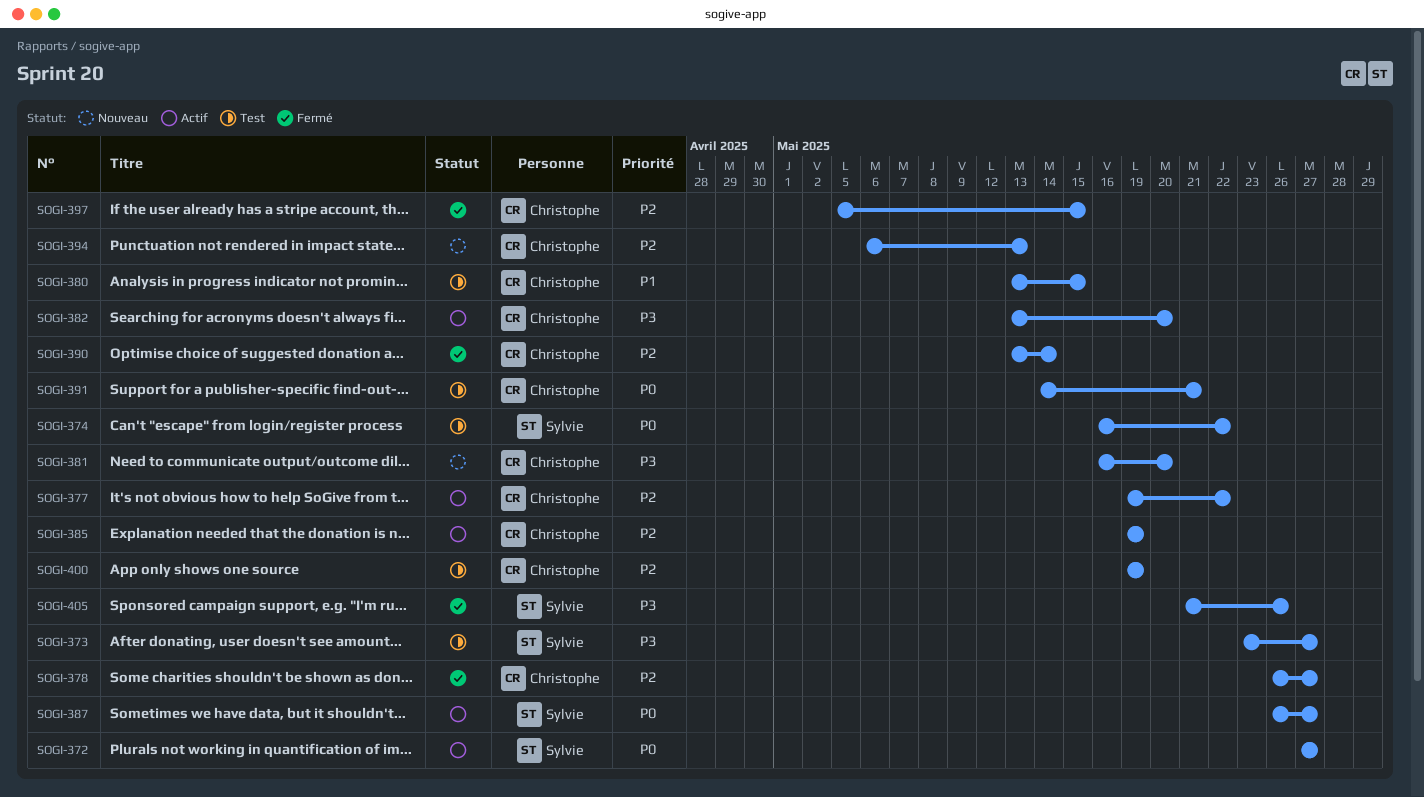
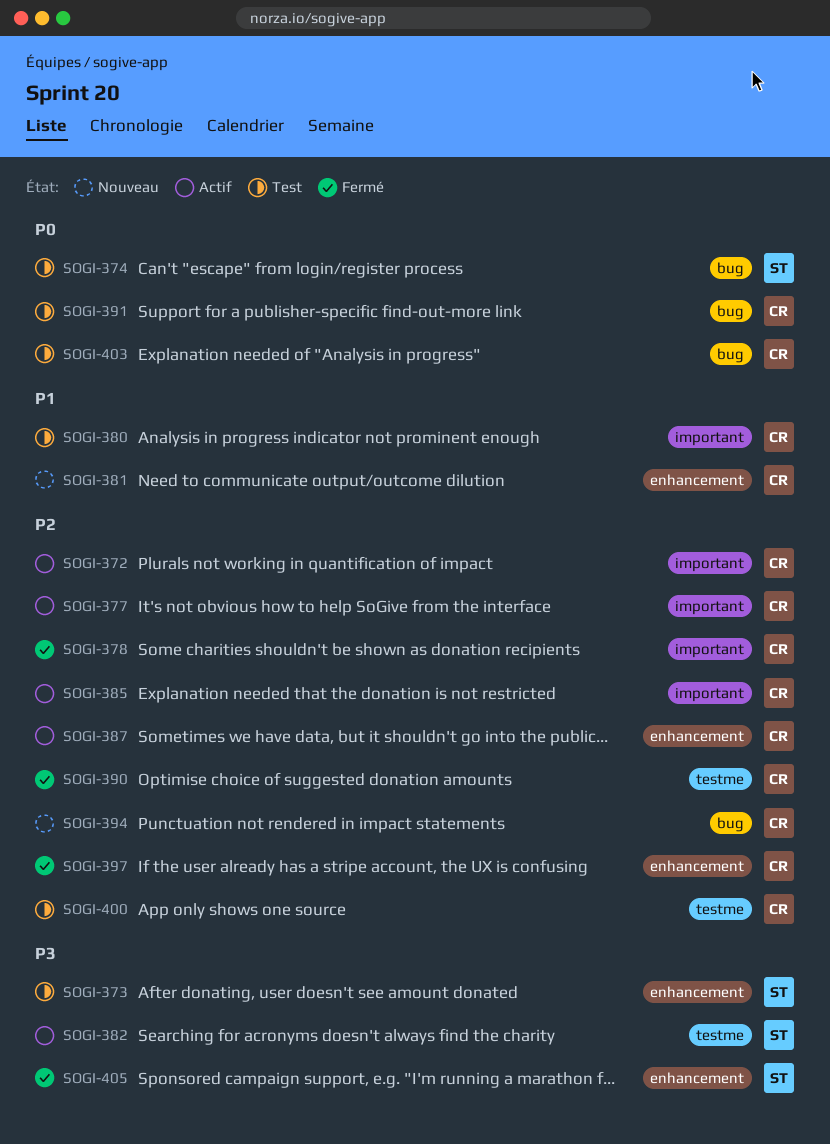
SOGI-372, owner: Sylvie -> Christophe
SOGI-372, priority: P0 -> P2
SOGI-381, priority: P3 -> P1
SOGI-382, owner: Christophe -> Sylvie
SOGI-387, owner: Sylvie -> Christophe
SOGI-387, priority: P0 -> P2
SOGI-403: none -> present

